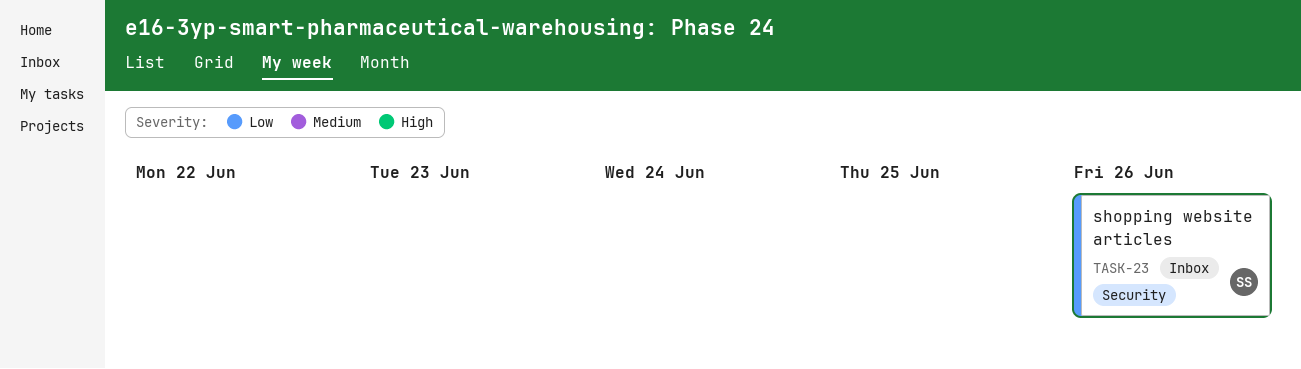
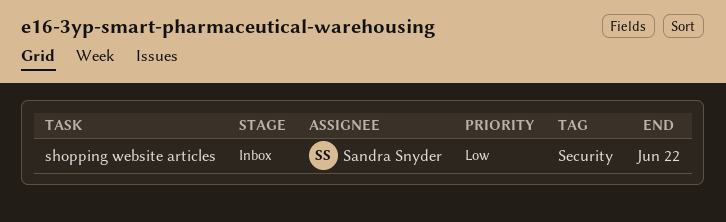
shopping website articles, due: Jun 26 -> Jun 22

